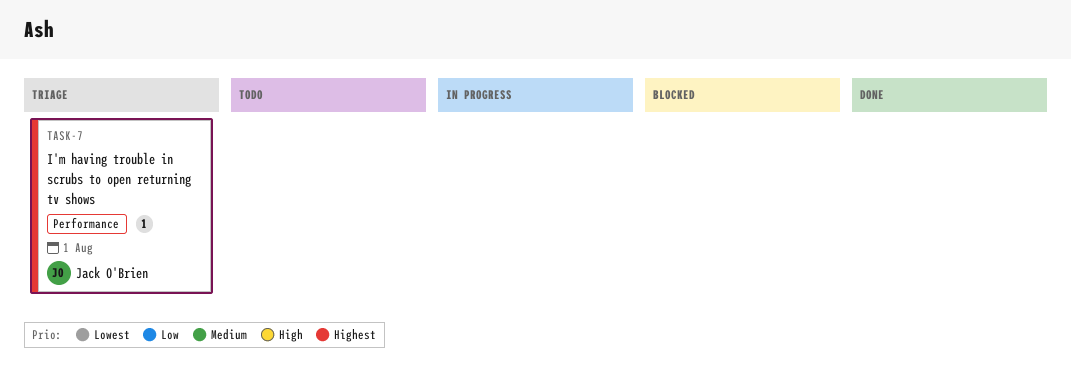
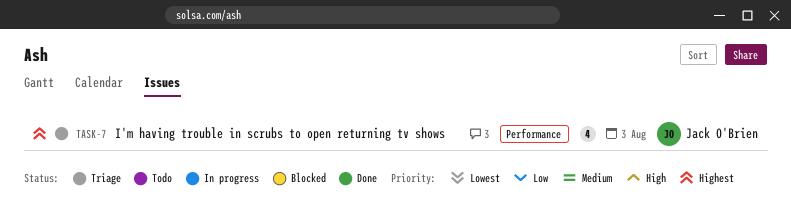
TASK-7, estimate: 1 -> 4
TASK-7, due: Aug 1 -> Aug 3

